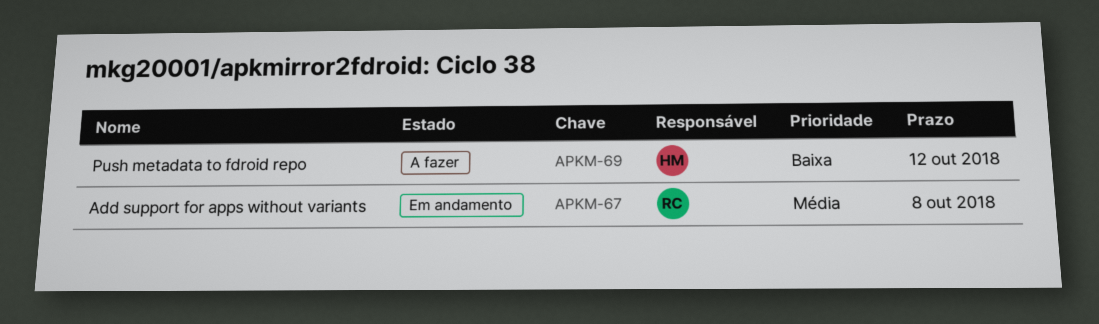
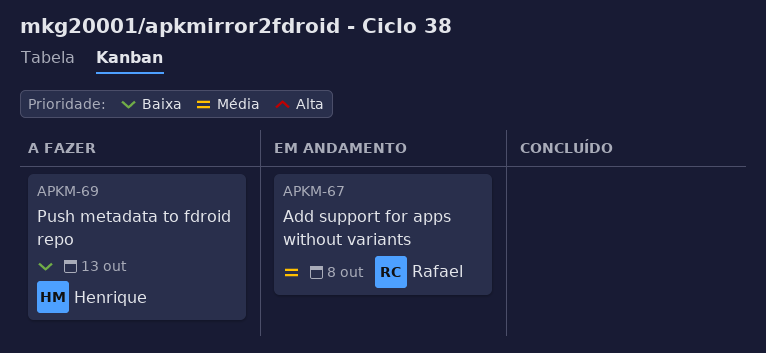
APKM-69, due: Oct 12 -> Oct 13

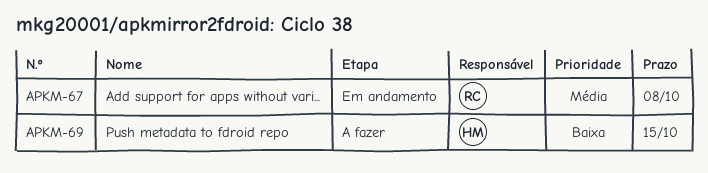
APKM-69, due: Oct 13 -> Oct 15

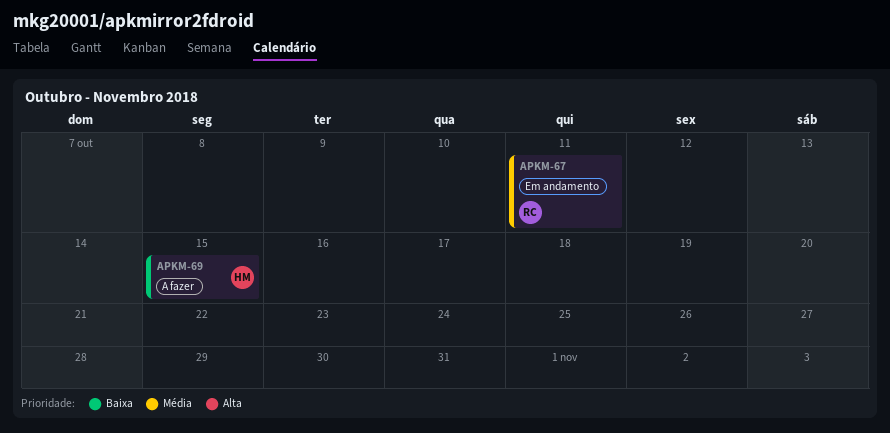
APKM-67, due: Oct 8 -> Oct 11

